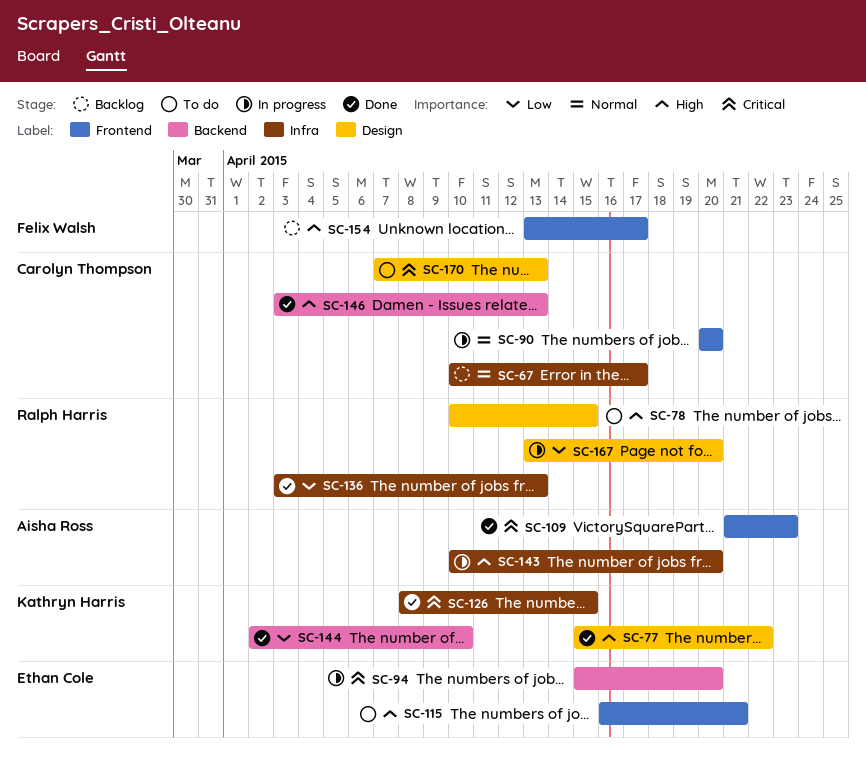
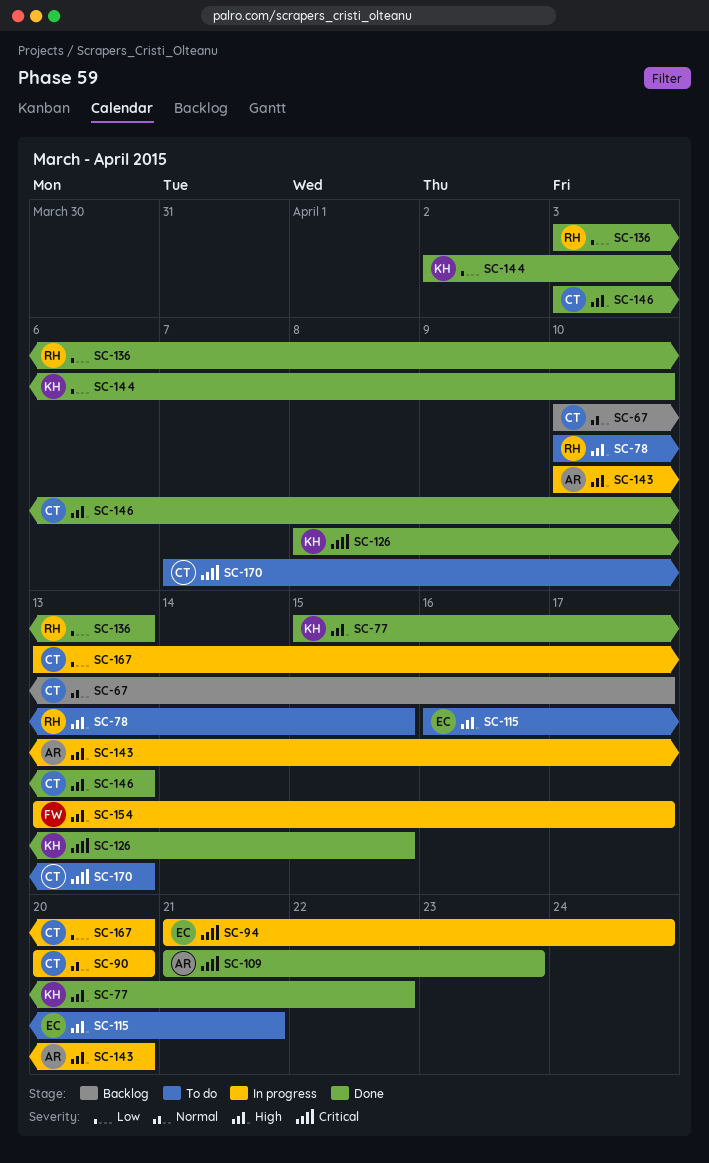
SC-94, start: Apr 15 -> Apr 21
SC-94, due: Apr 20 -> Apr 24
SC-154, status: Backlog -> In progress
SC-167, owner: Ralph Harris -> Carolyn Thompson

